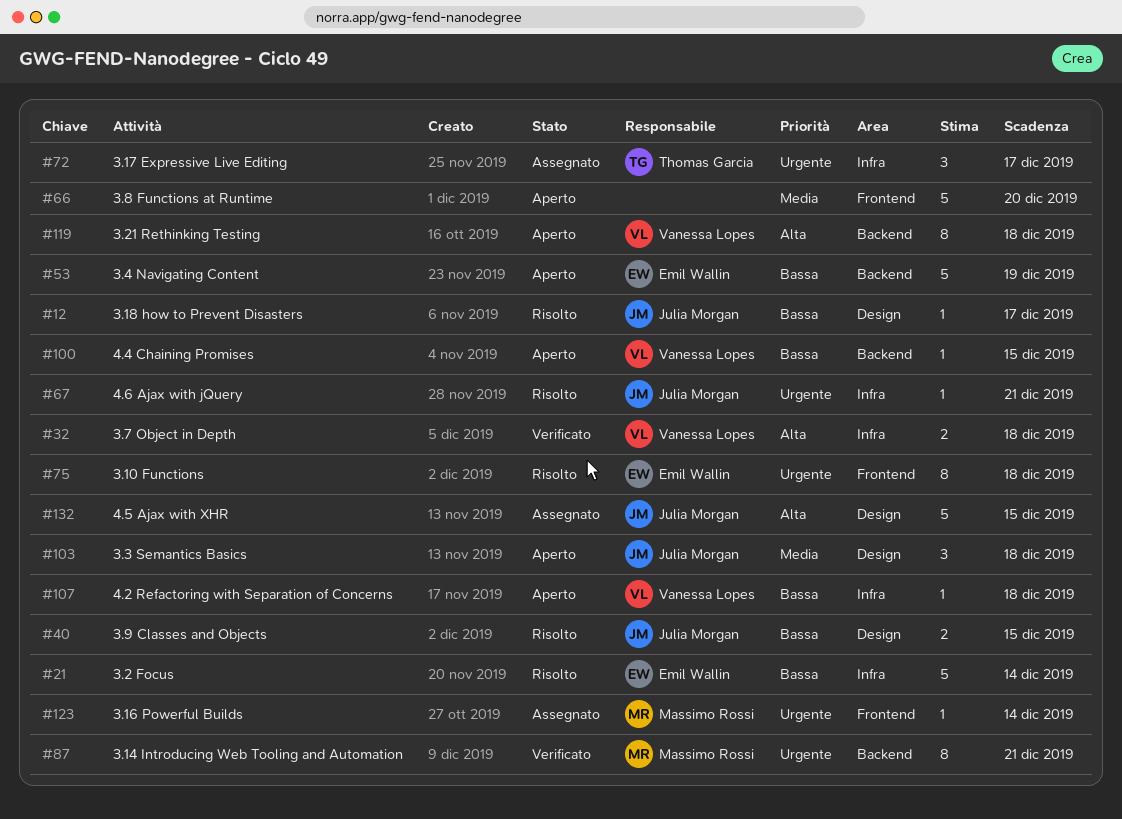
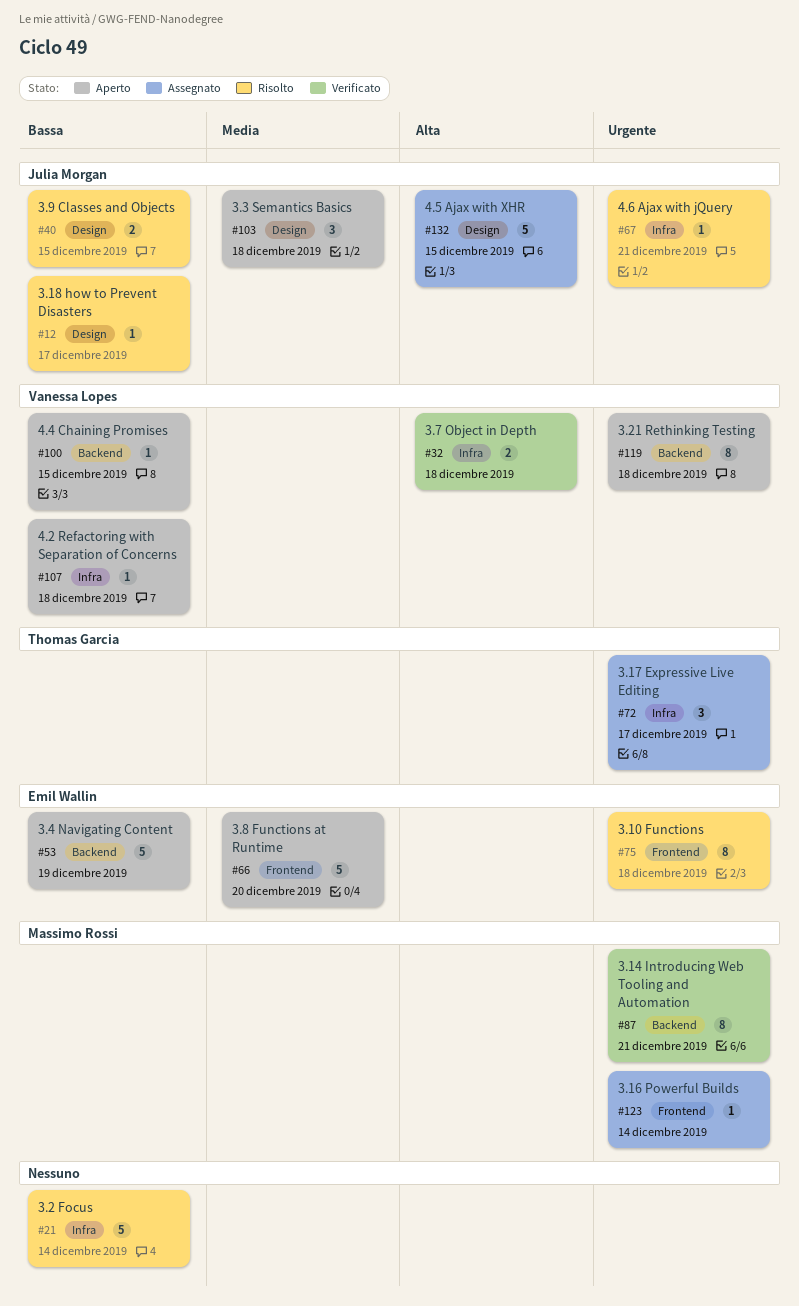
#21, owner: Emil Wallin -> none
#66, owner: none -> Emil Wallin
#119, priority: Alta -> Urgente

